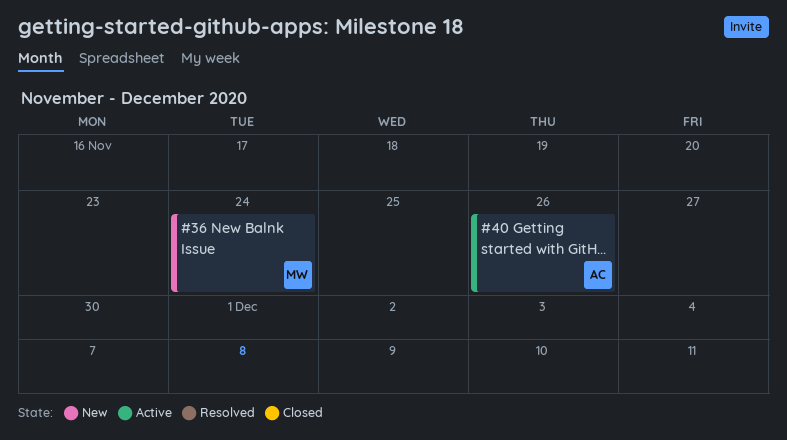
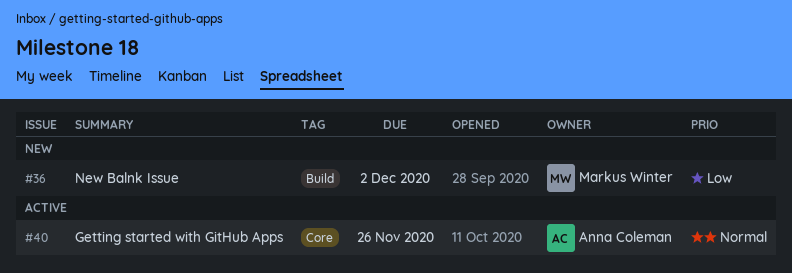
#36, due: Nov 24 -> Dec 2

